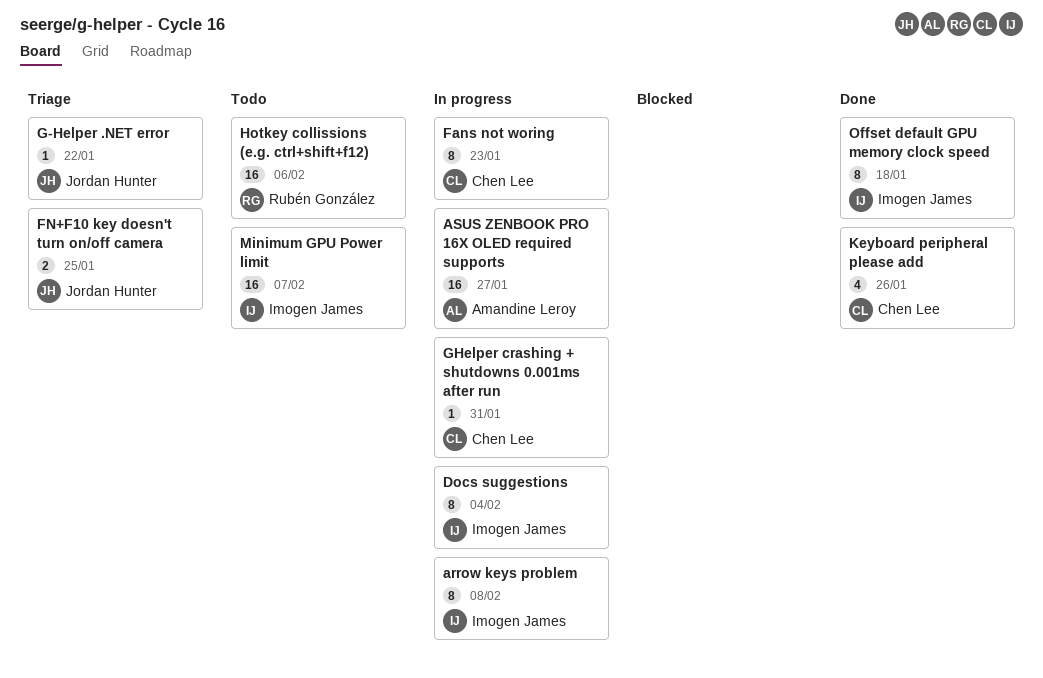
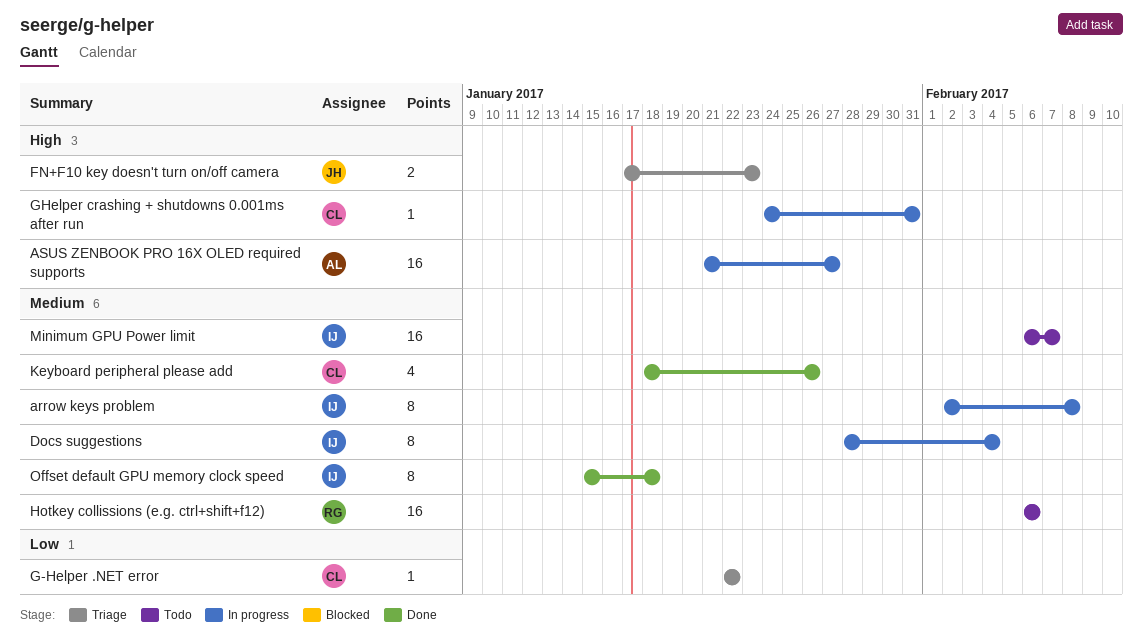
Fans not woring: present -> none
FN+F10 key doesn't turn on/off camera, due: Jan 25 -> Jan 23
G-Helper .NET error, owner: Jordan Hunter -> Chen Lee

